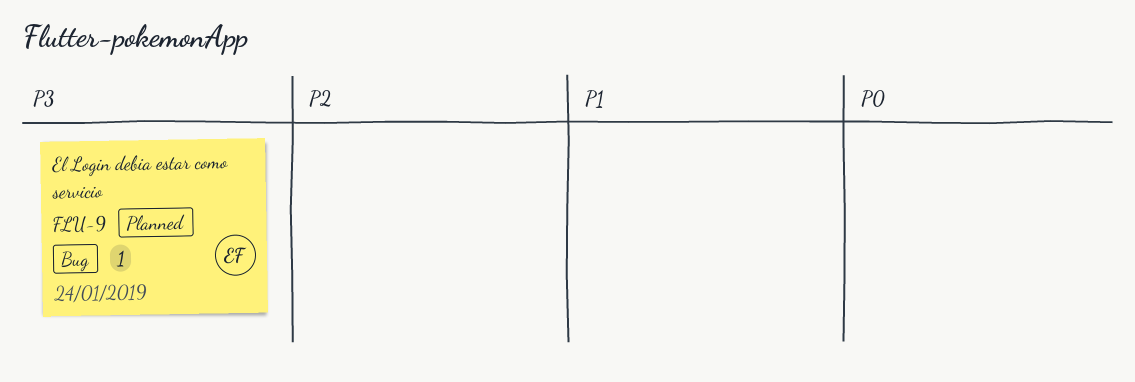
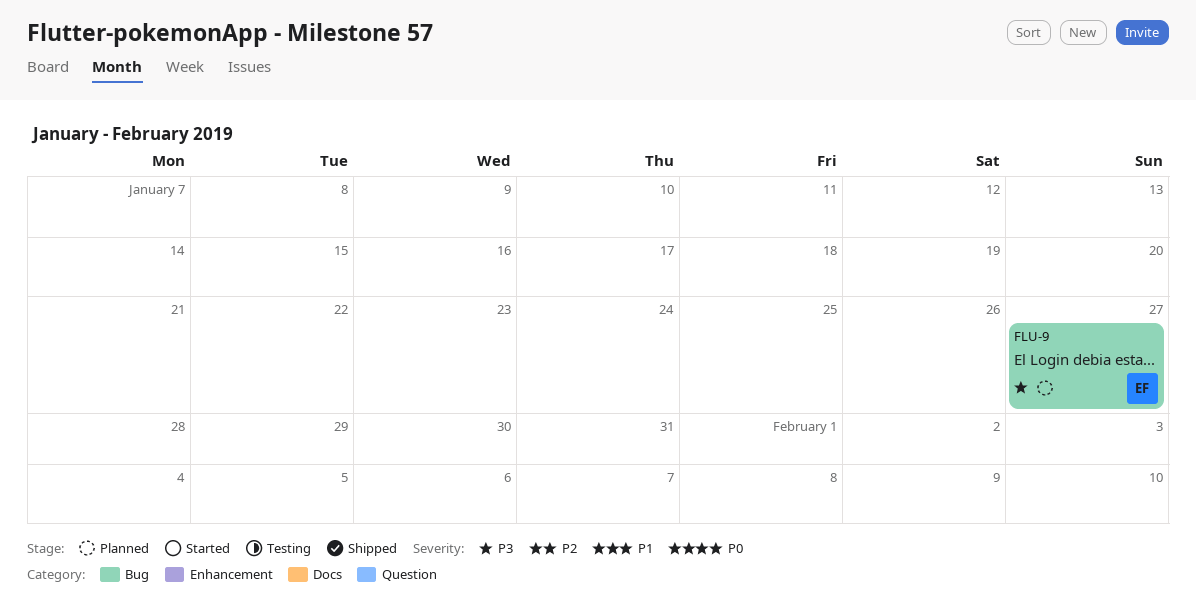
FLU-9, due: Jan 24 -> Jan 27

